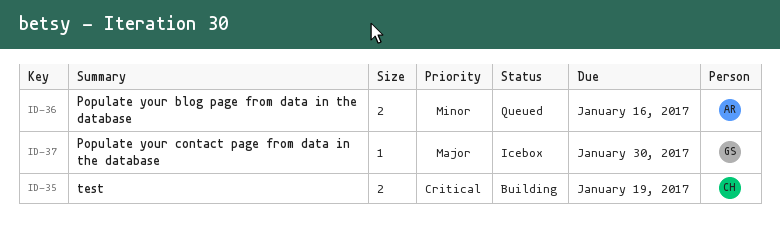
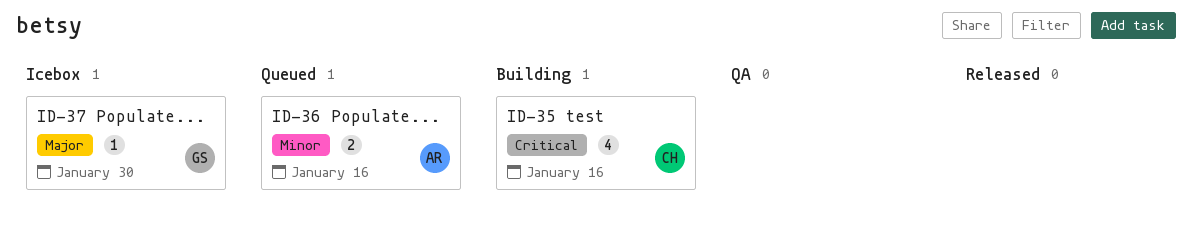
ID-35, estimate: 2 -> 4
ID-35, due: Jan 19 -> Jan 16

